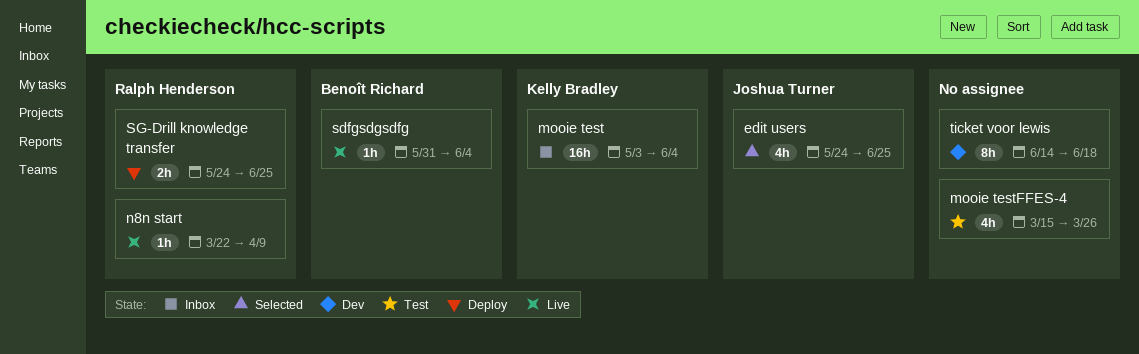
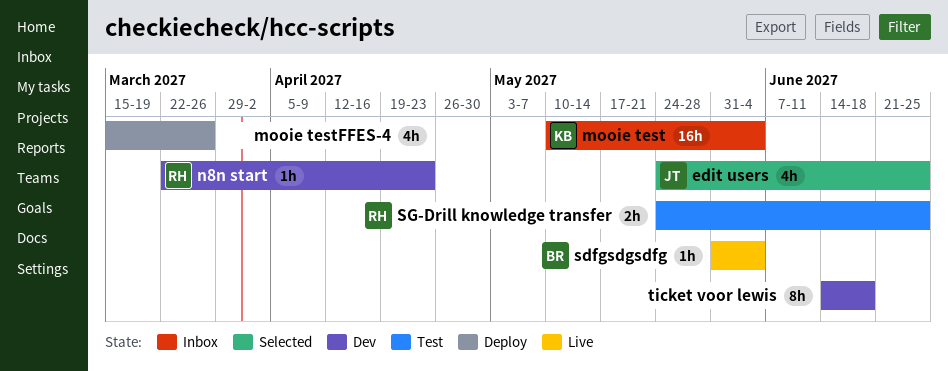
mooie test, start: May 3 -> May 10
mooie testFFES-4, status: Test -> Deploy
n8n start, status: Live -> Dev
n8n start, due: Apr 9 -> Apr 23
SG-Drill knowledge transfer, status: Deploy -> Test

